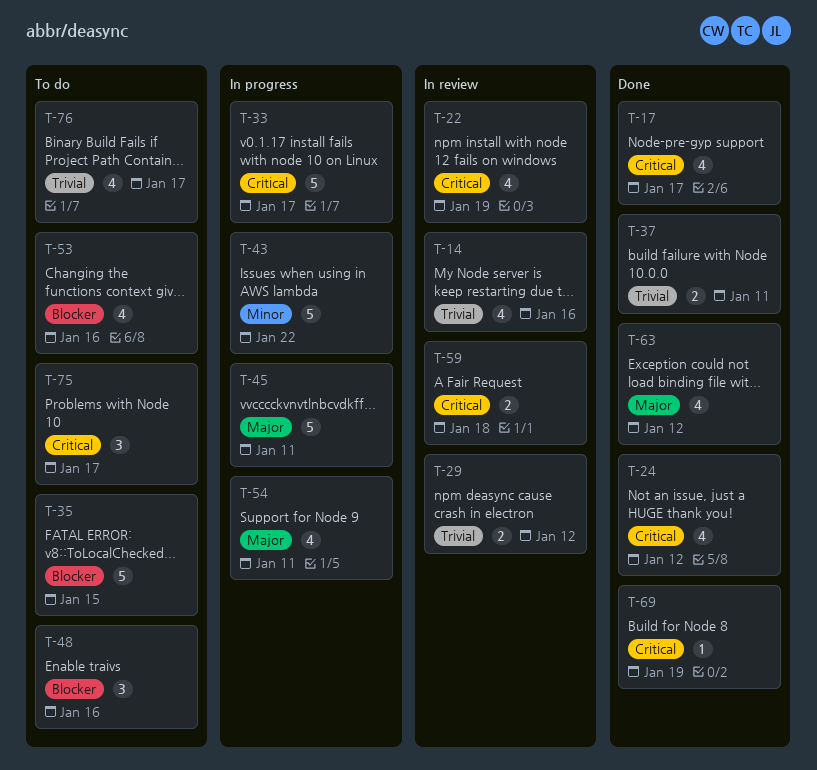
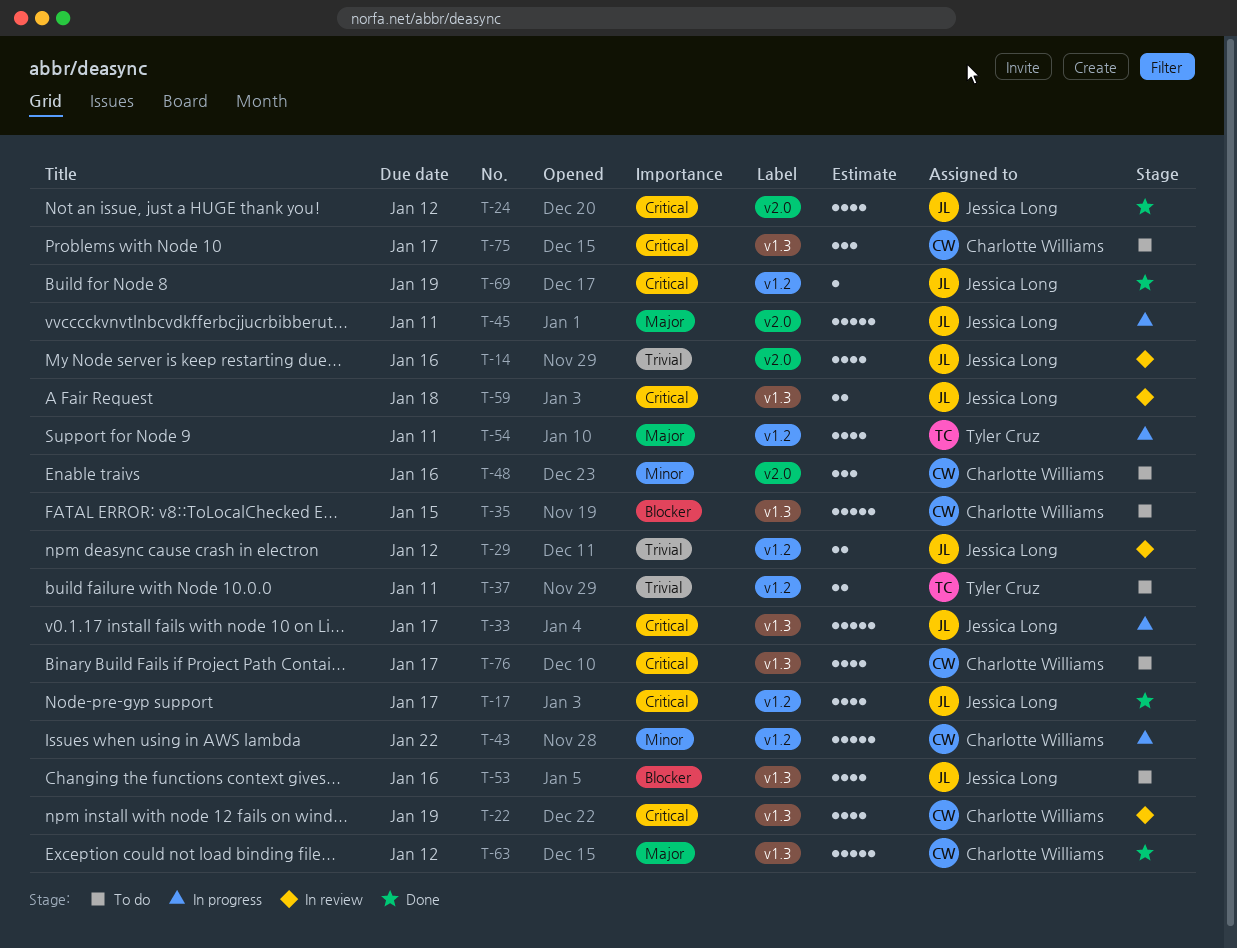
T-37, status: Done -> To do
T-48, priority: Blocker -> Minor
T-63, estimate: 4 -> 5
T-76, priority: Trivial -> Critical

